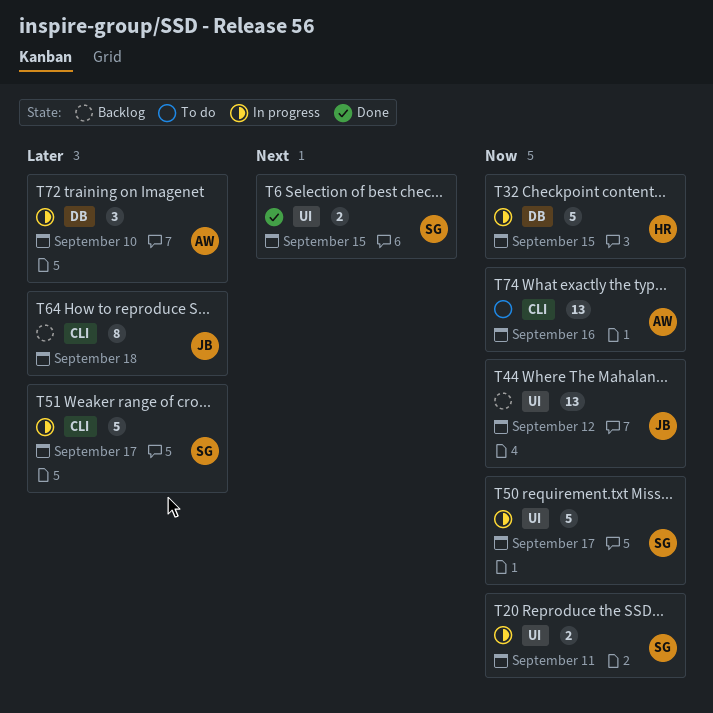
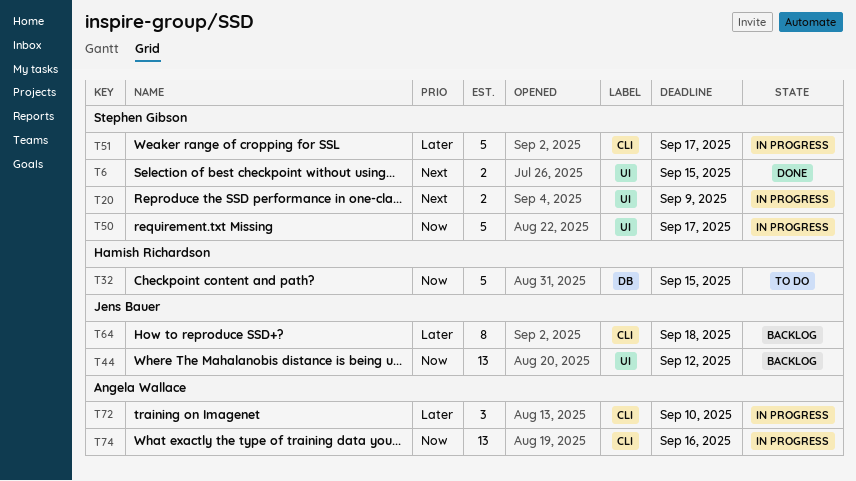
T20, priority: Now -> Next
T20, due: Sep 11 -> Sep 9
T32, status: In progress -> To do
T72, label: DB -> CLI
T74, status: To do -> In progress

